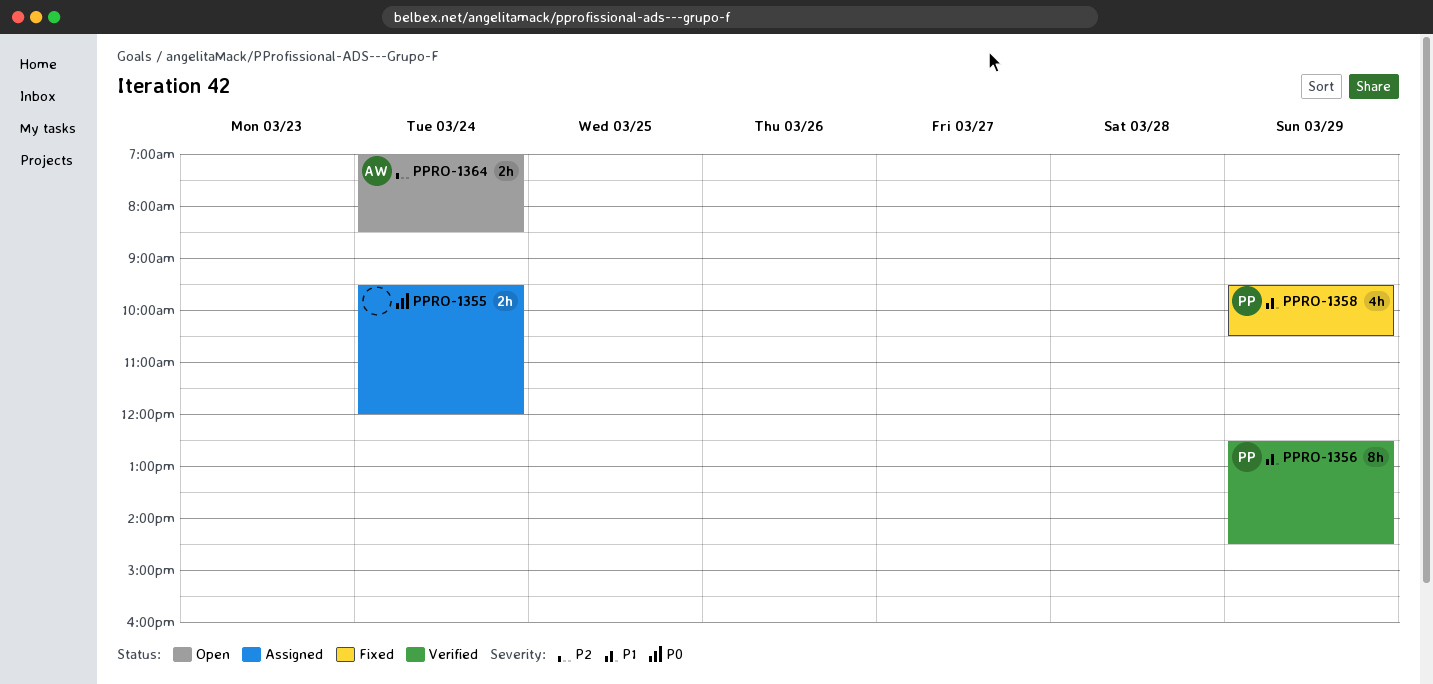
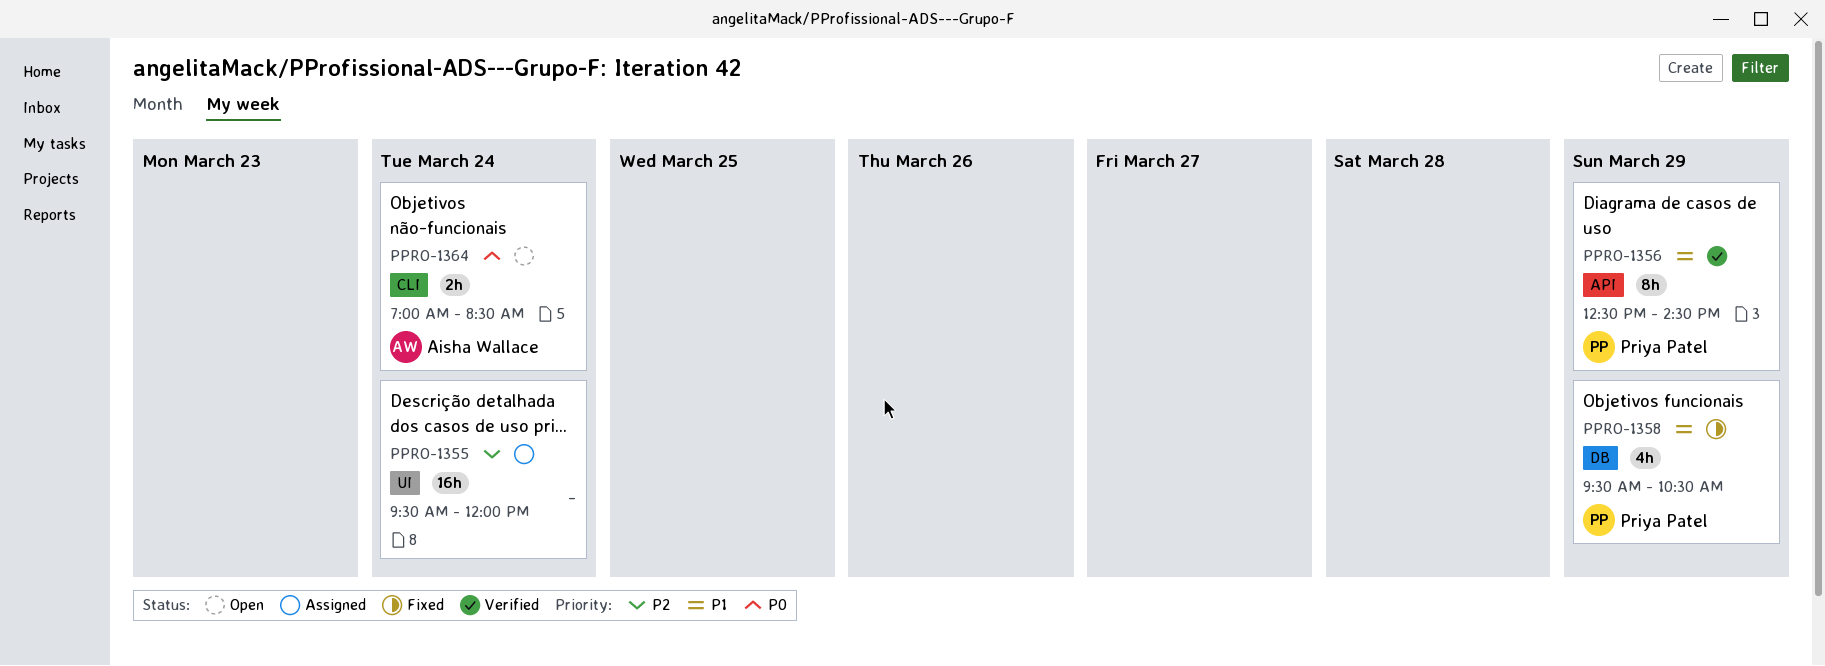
PPRO-1355, priority: P0 -> P2
PPRO-1355, estimate: 2h -> 16h
PPRO-1364, priority: P2 -> P0

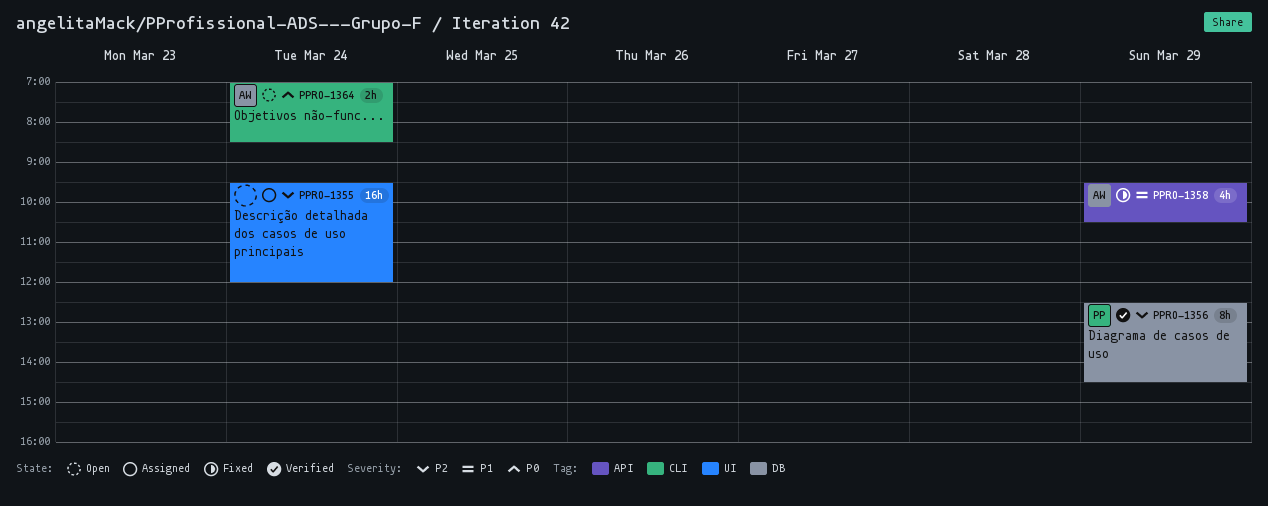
PPRO-1356, priority: P1 -> P2
PPRO-1356, label: API -> DB
PPRO-1358, owner: Priya Patel -> Aisha Wallace
PPRO-1358, label: DB -> API

